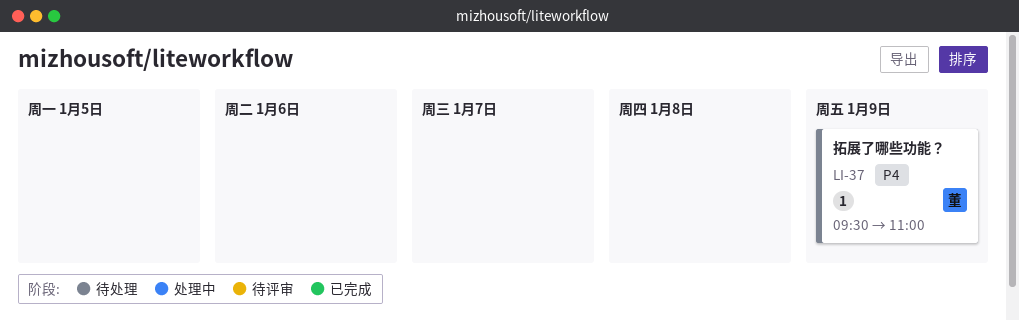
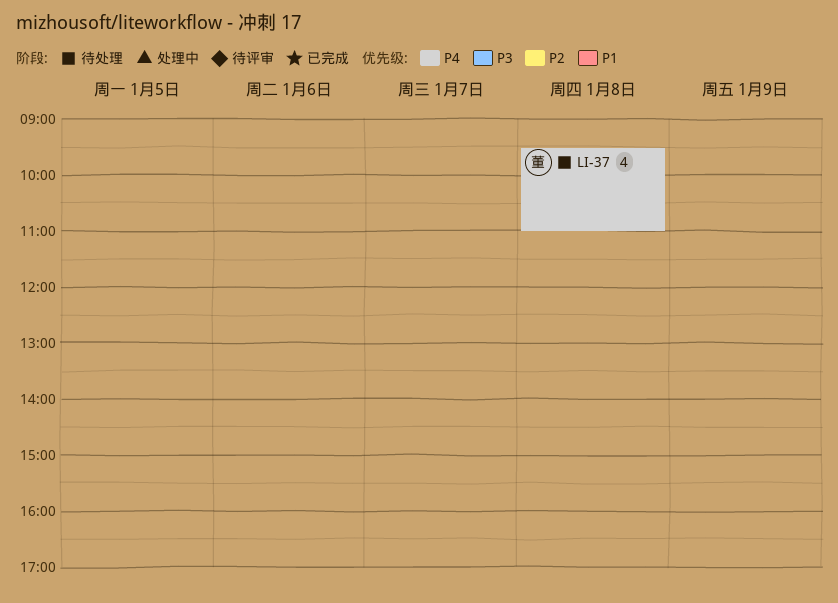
LI-37, estimate: 1 -> 4
LI-37, day: Jan 9 -> Jan 8

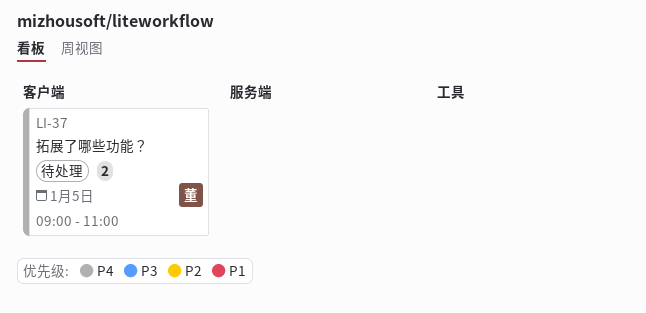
LI-37, estimate: 4 -> 2
LI-37, day: Jan 8 -> Jan 5
LI-37, begins: 09:30 -> 09:00

